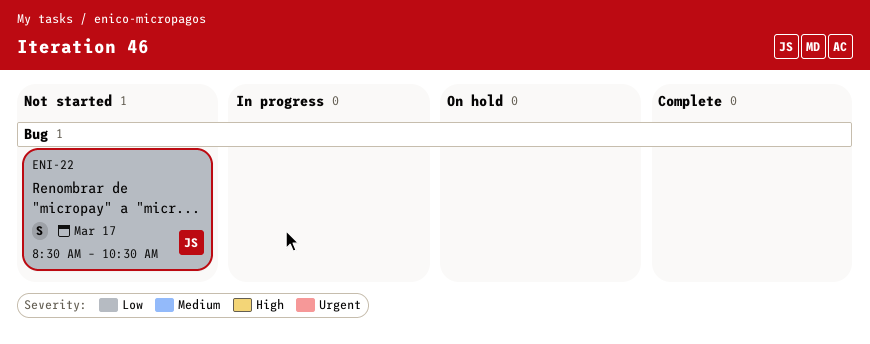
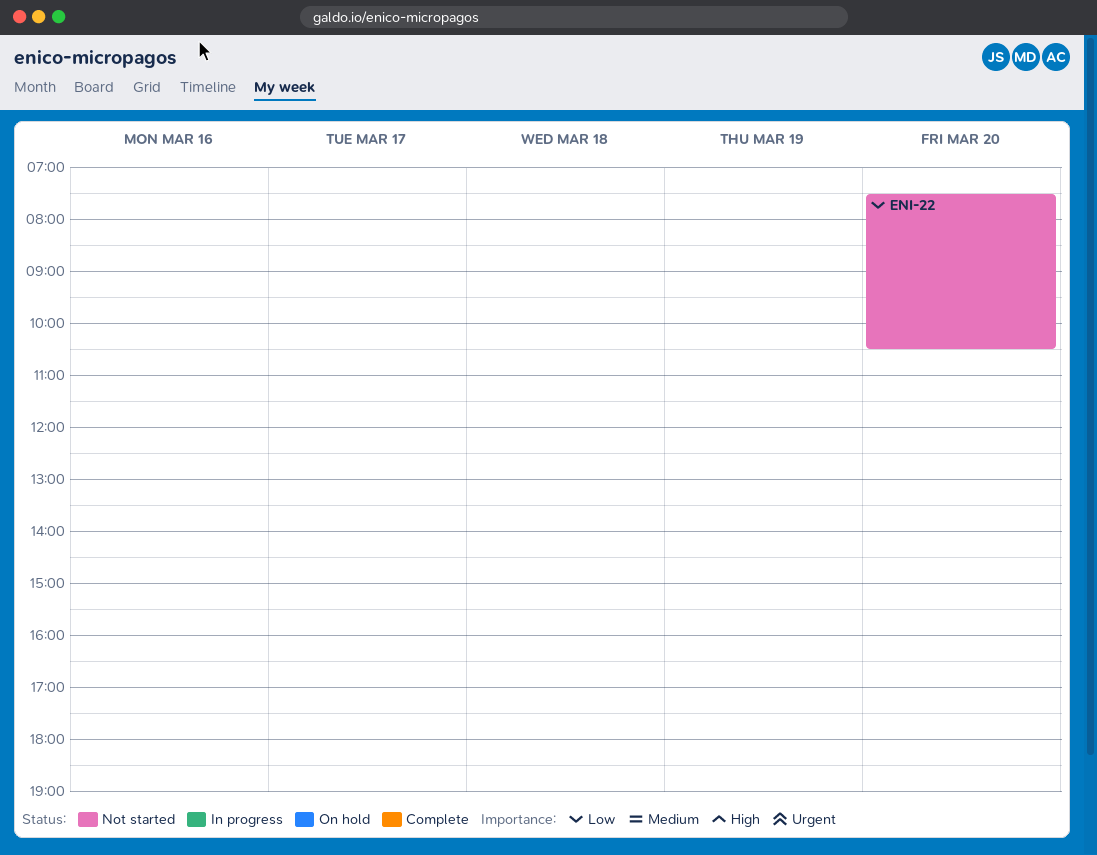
ENI-22, day: Mar 17 -> Mar 20
ENI-22, begins: 08:30 -> 07:30

